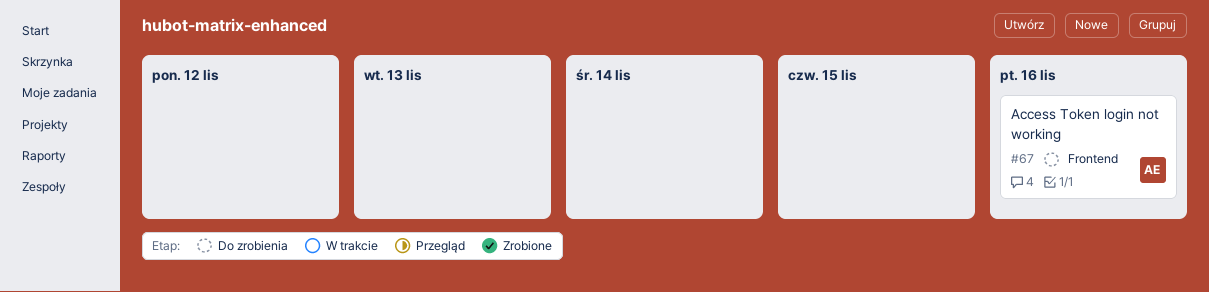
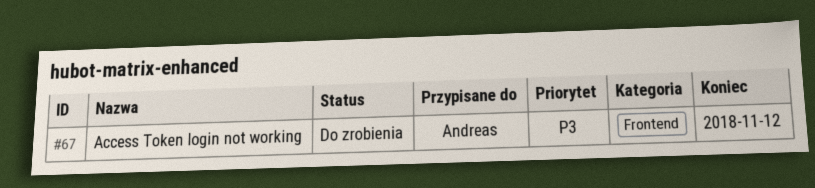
#67, due: Nov 16 -> Nov 12

